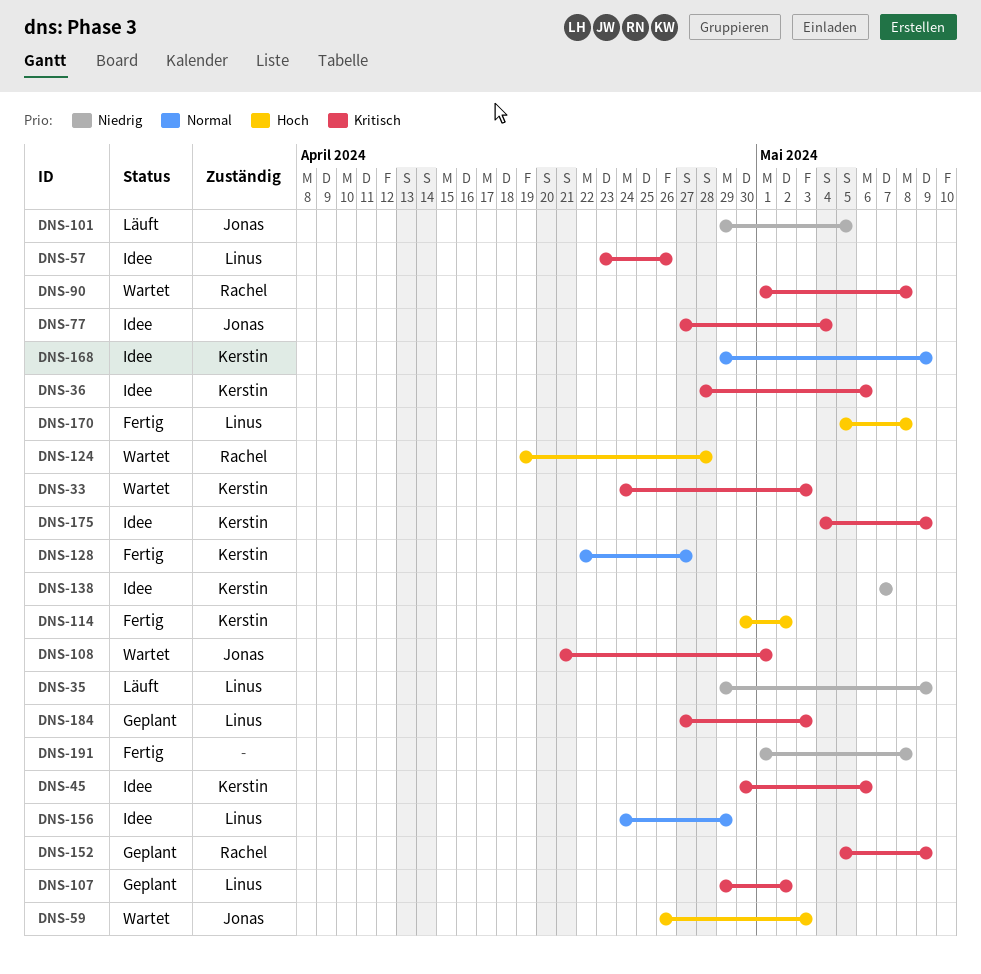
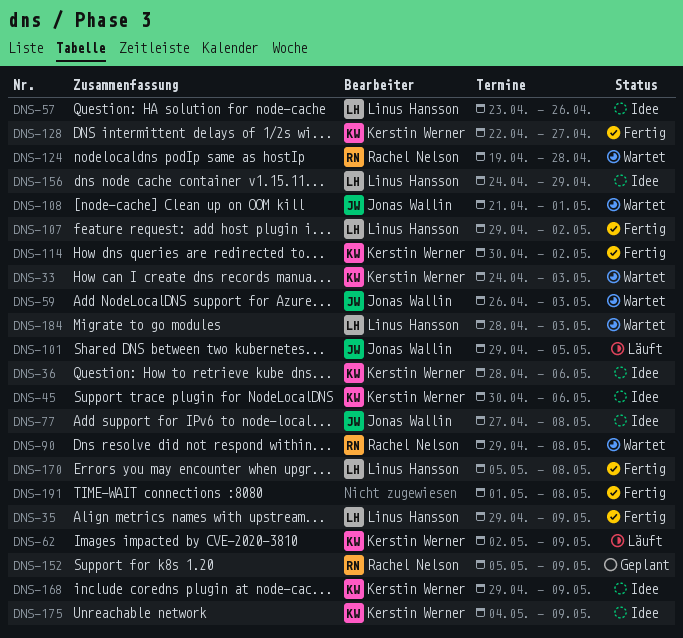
DNS-35, status: Läuft -> Fertig
DNS-62: none -> present
DNS-77, due: May 4 -> May 8
DNS-90, start: May 1 -> Apr 29
DNS-107, status: Geplant -> Fertig
DNS-138: present -> none
DNS-184, status: Geplant -> Wartet
DNS-184, start: Apr 27 -> Apr 28

